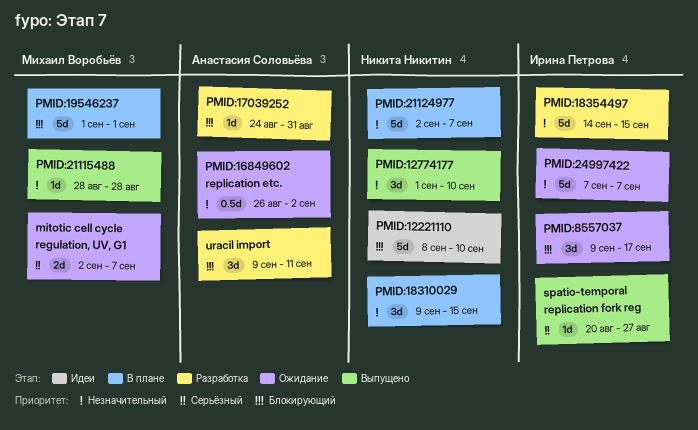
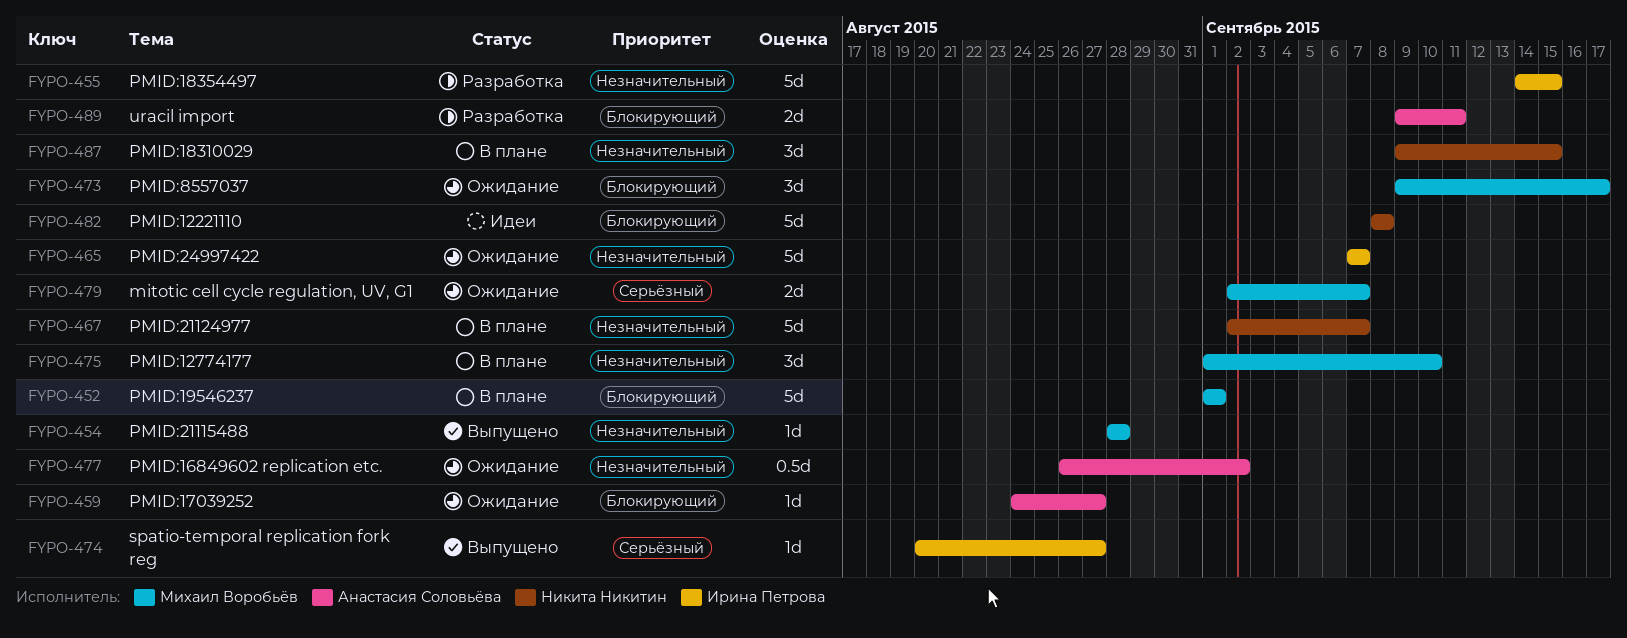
PMID:12221110, due: Sep 10 -> Sep 8
PMID:12774177, status: Выпущено -> В плане
PMID:12774177, owner: Никита Никитин -> Михаил Воробьёв
PMID:17039252, status: Разработка -> Ожидание
PMID:17039252, due: Aug 31 -> Aug 27
PMID:8557037, owner: Ирина Петрова -> Михаил Воробьёв
uracil import, estimate: 3d -> 2d

